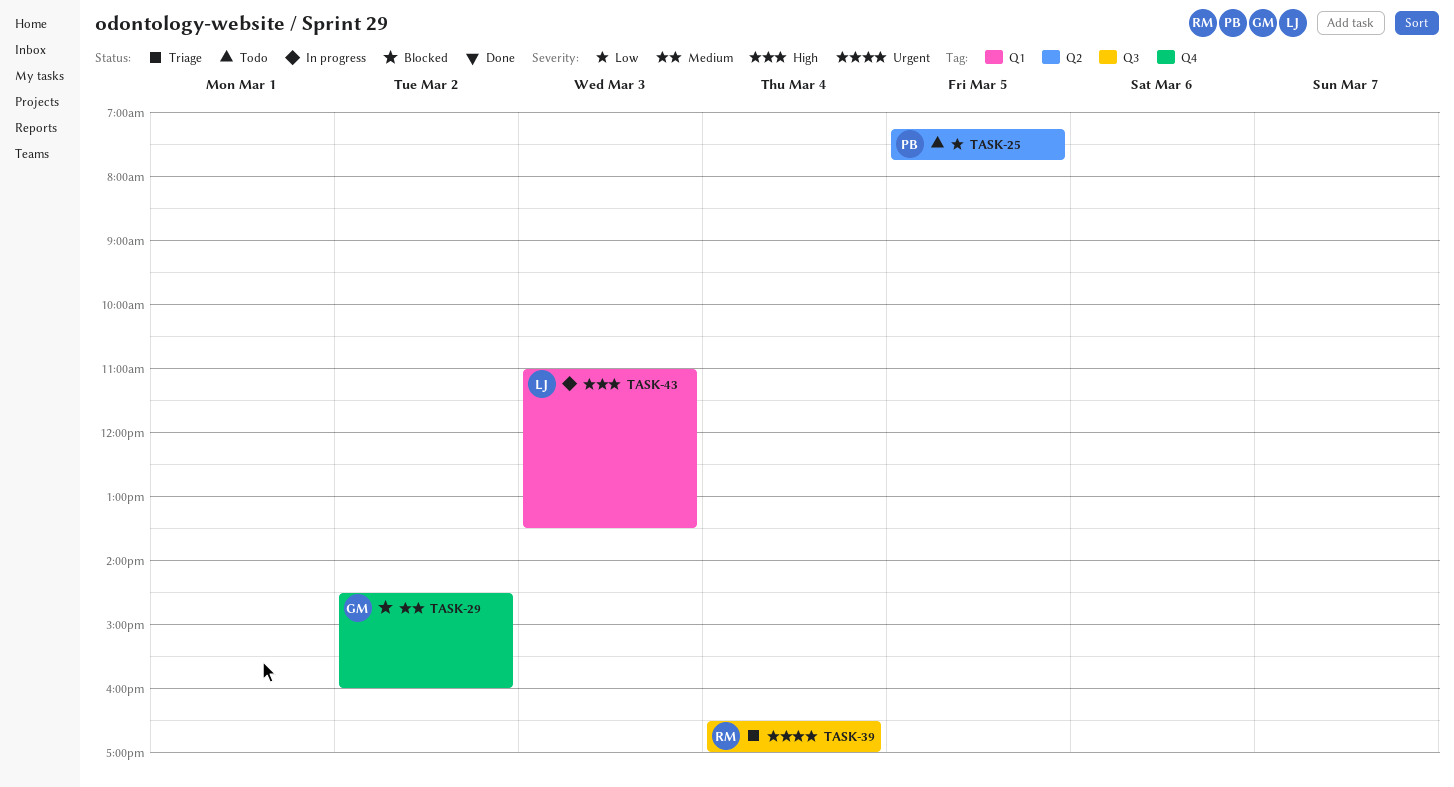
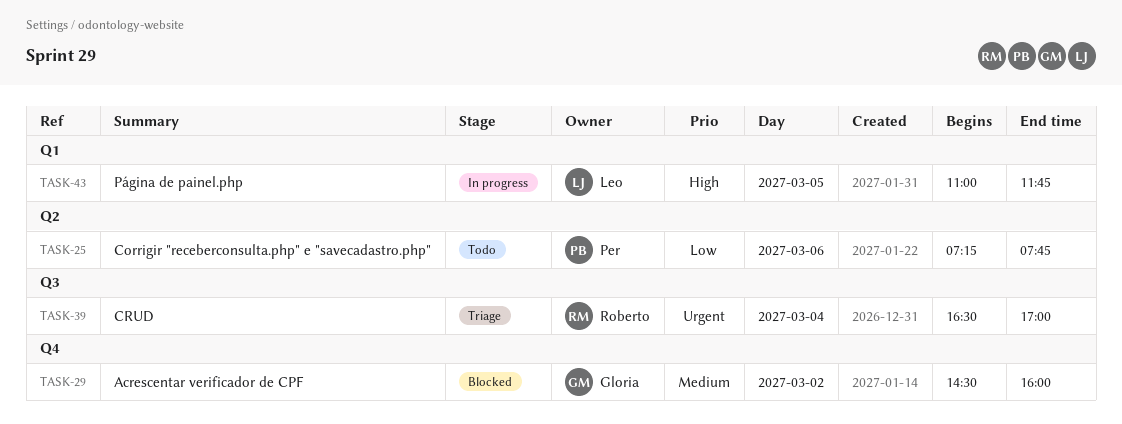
TASK-25, day: Mar 5 -> Mar 6
TASK-43, day: Mar 3 -> Mar 5
TASK-43, ends: 13:30 -> 11:45

